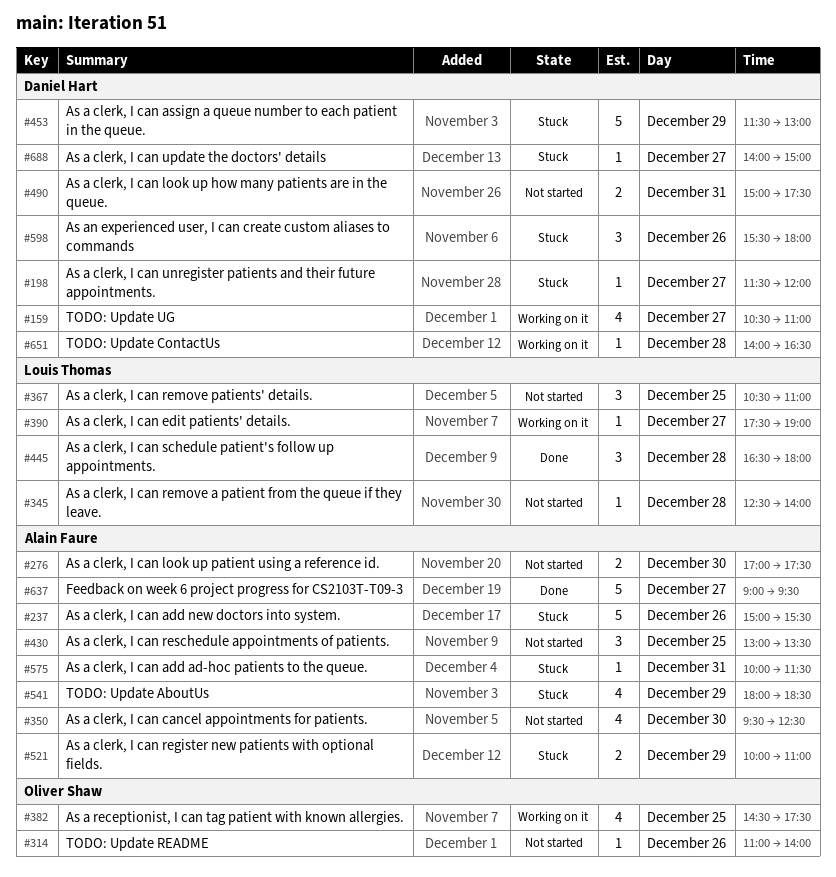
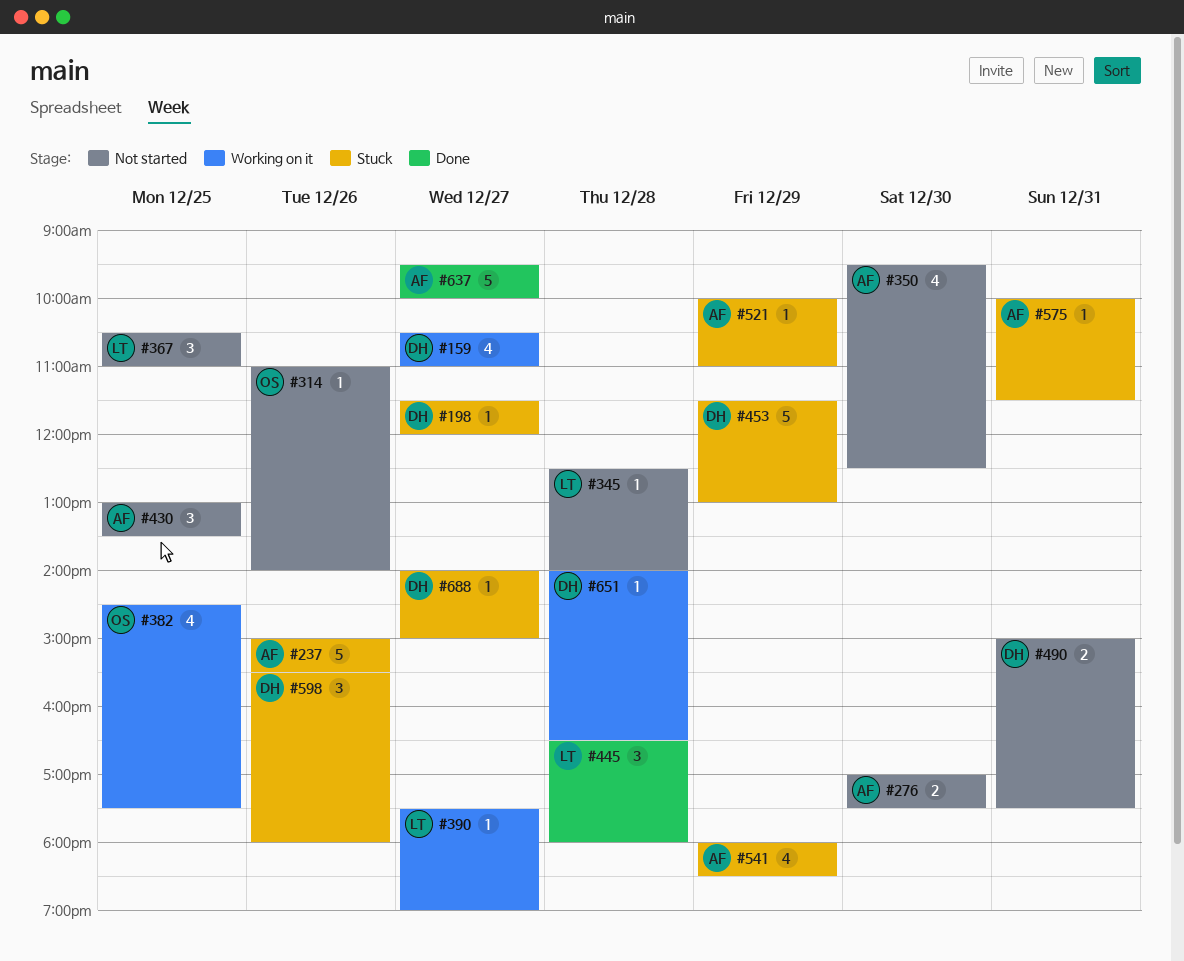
#521, estimate: 2 -> 1
#637, begins: 09:00 -> 09:30
#637, ends: 09:30 -> 10:00

